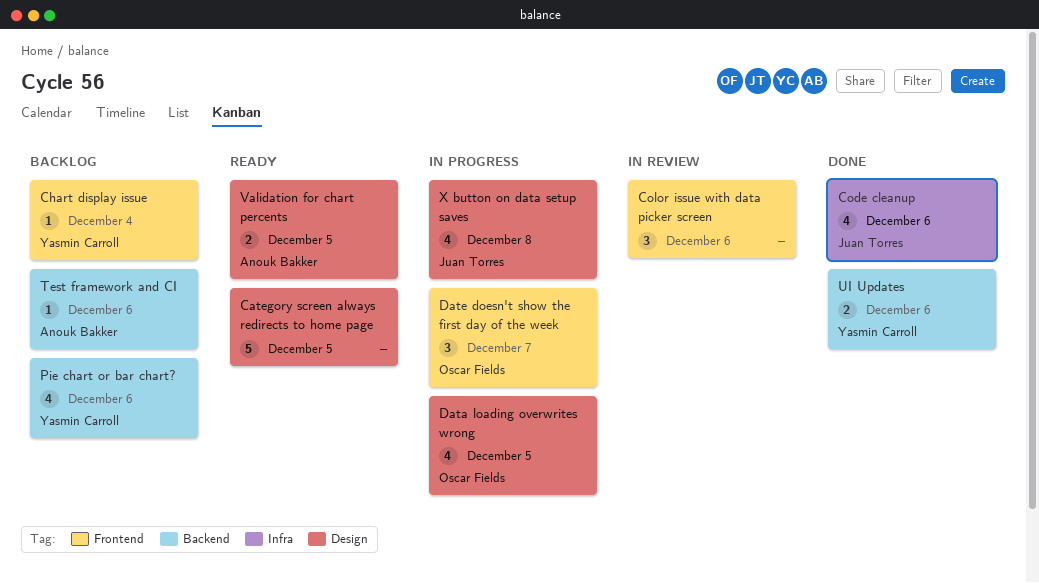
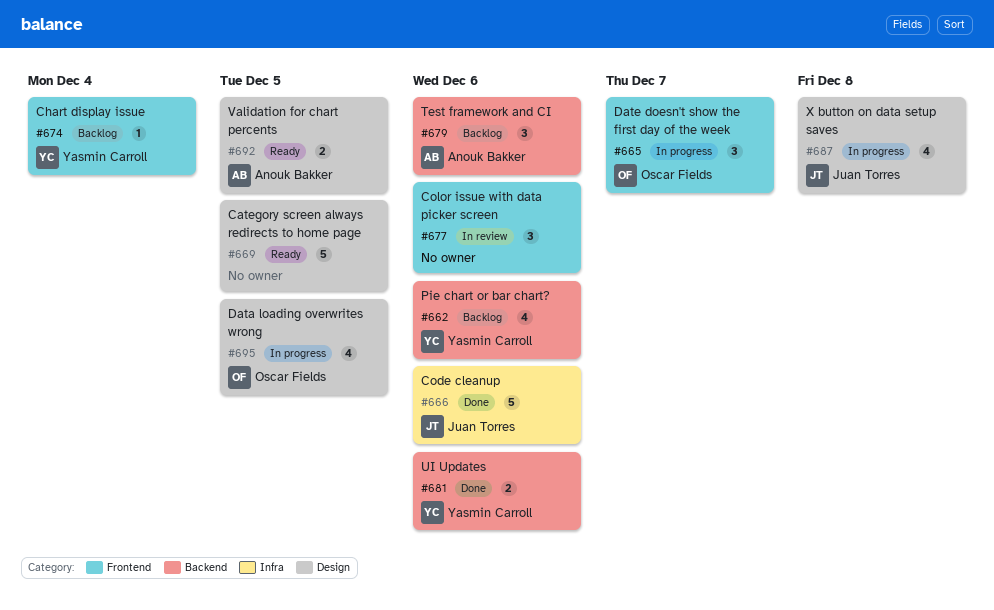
Code cleanup, estimate: 4 -> 5
Test framework and CI, estimate: 1 -> 3

